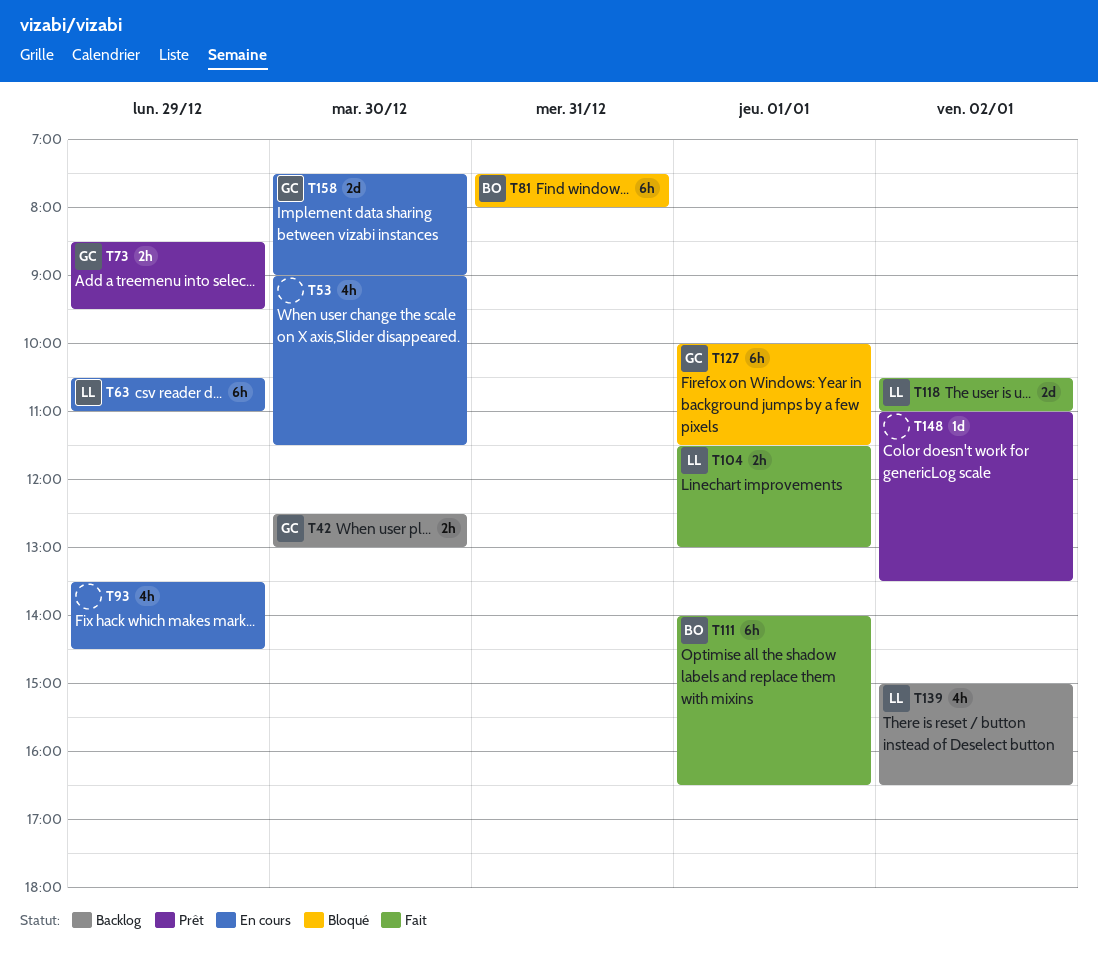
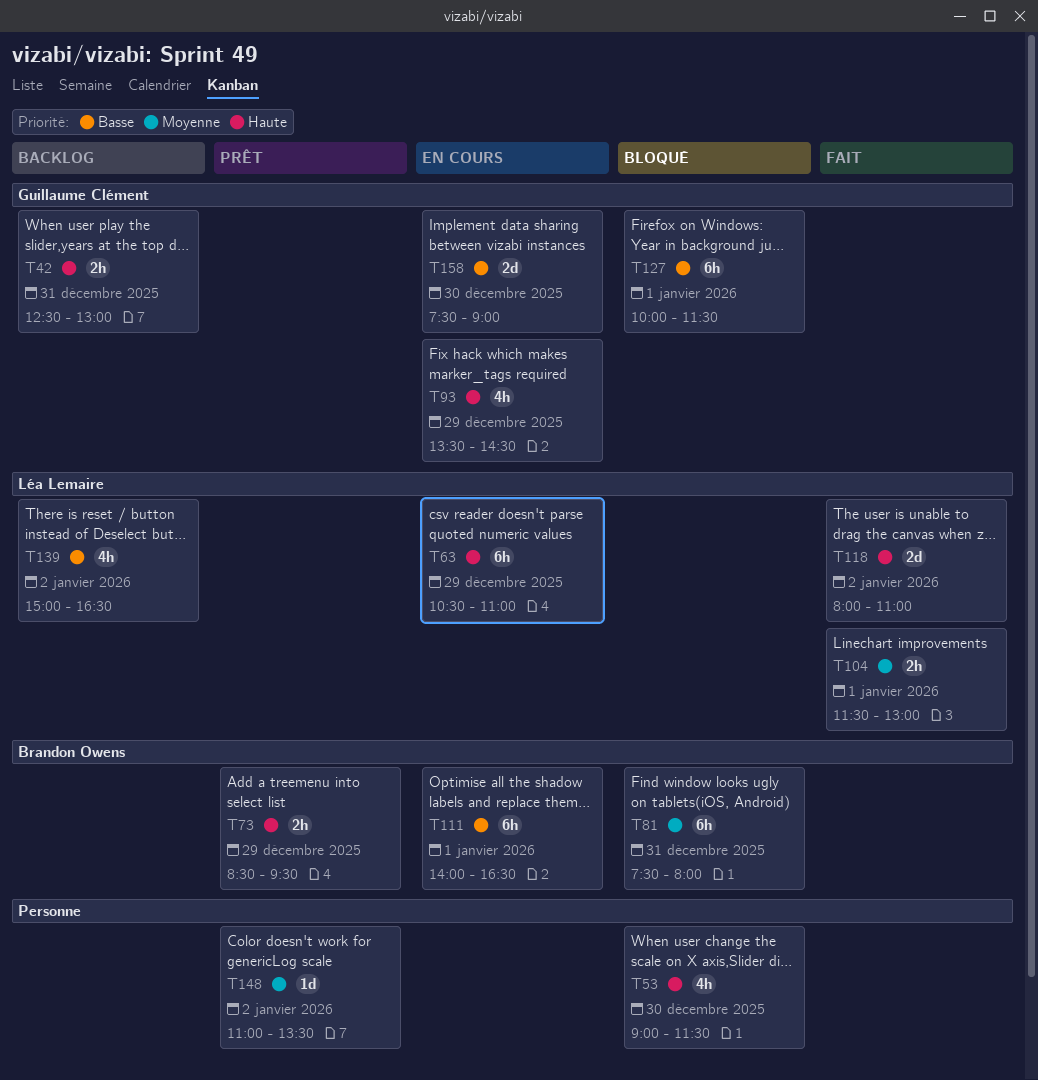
T42, day: Dec 30 -> Dec 31
T53, status: En cours -> Bloqué
T73, owner: Guillaume Clément -> Brandon Owens
T93, owner: none -> Guillaume Clément
T111, status: Fait -> En cours
T118, begins: 10:30 -> 08:00

